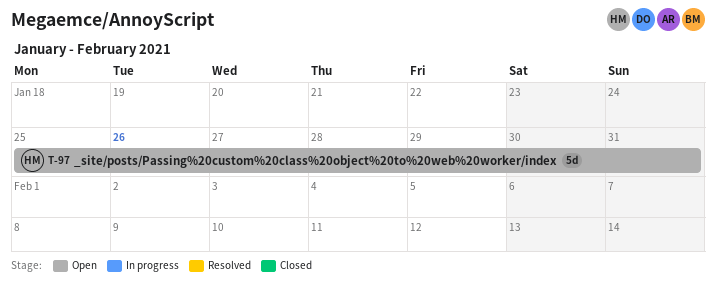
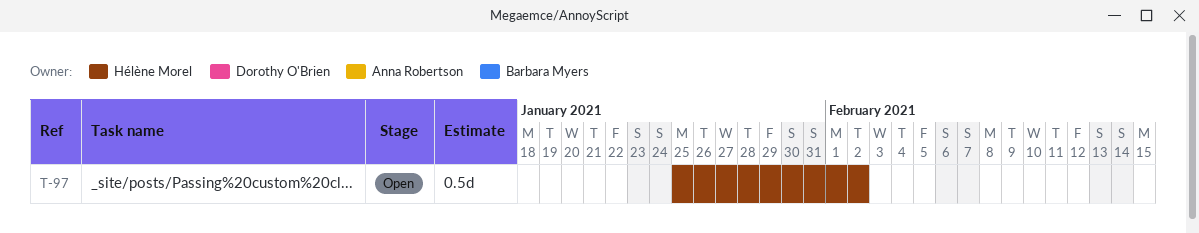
T-97, estimate: 5d -> 0.5d
T-97, due: Jan 31 -> Feb 2

